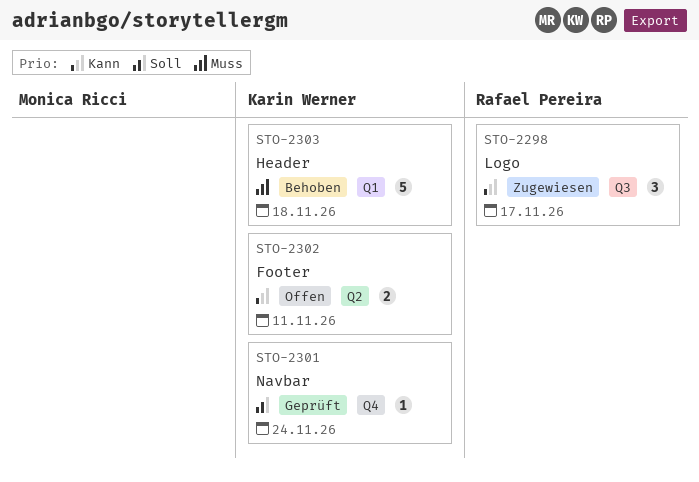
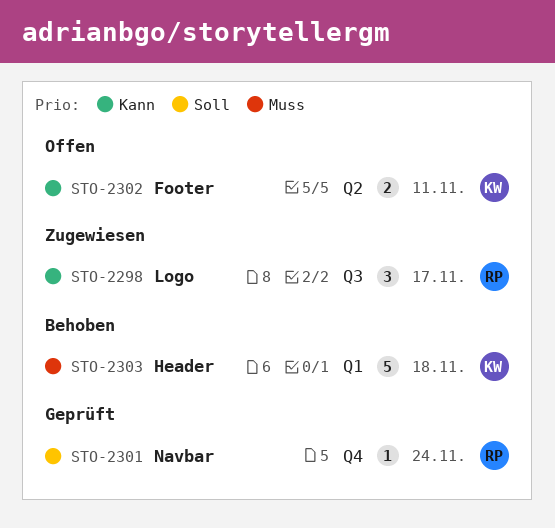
STO-2301, owner: Karin Werner -> Rafael Pereira

